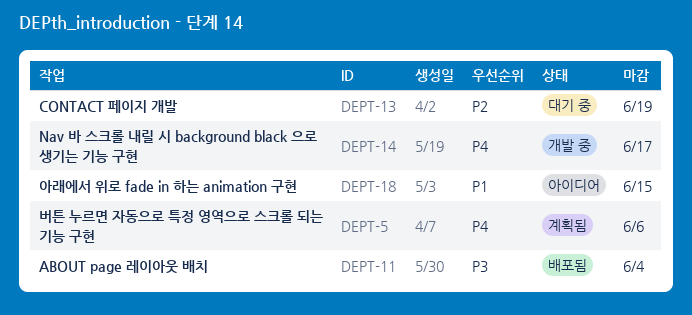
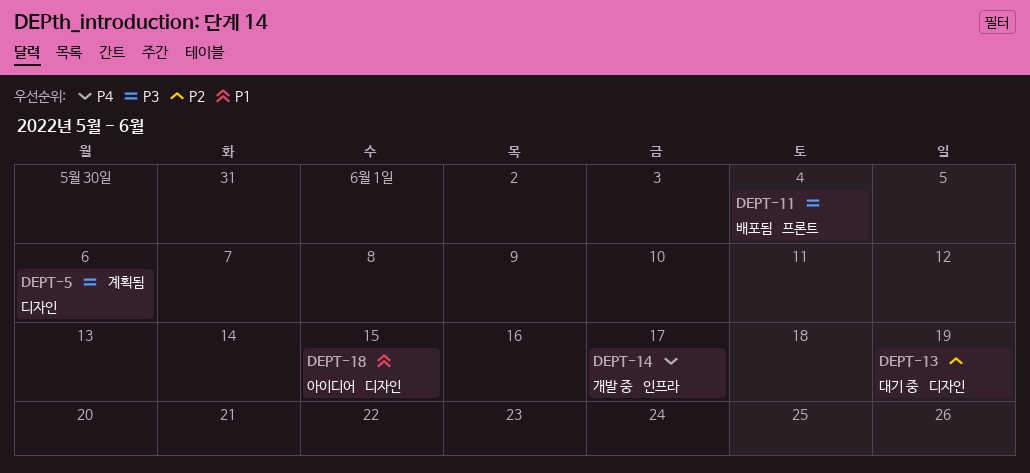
DEPT-5, priority: P4 -> P3

